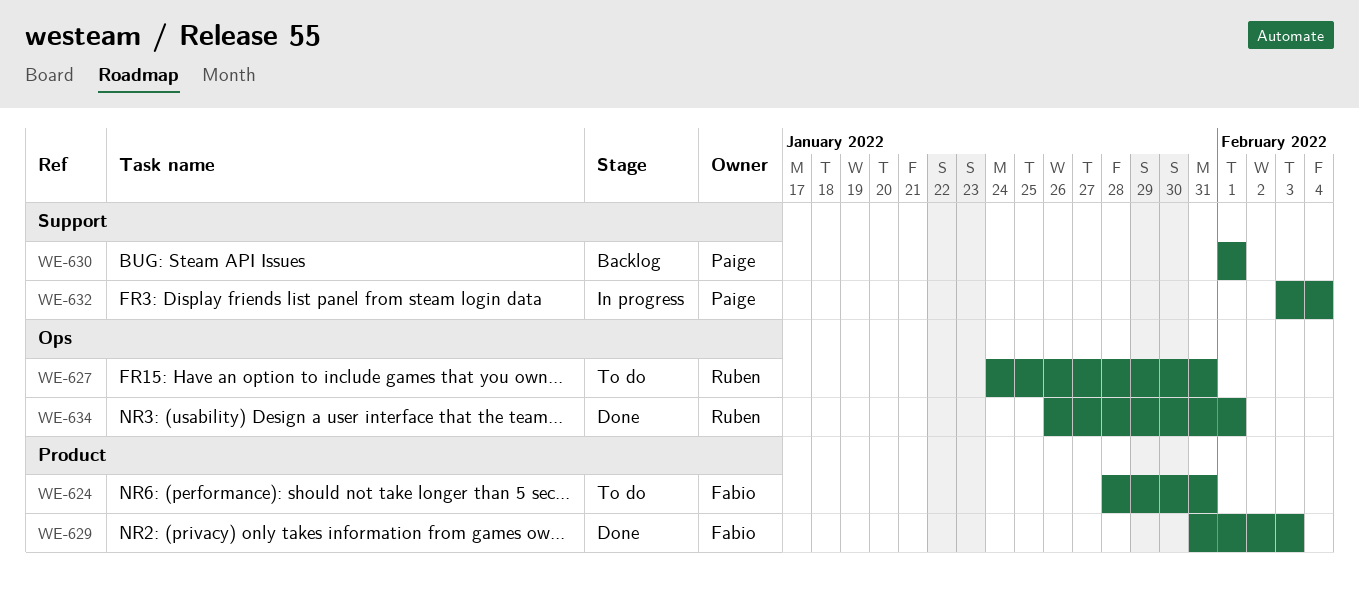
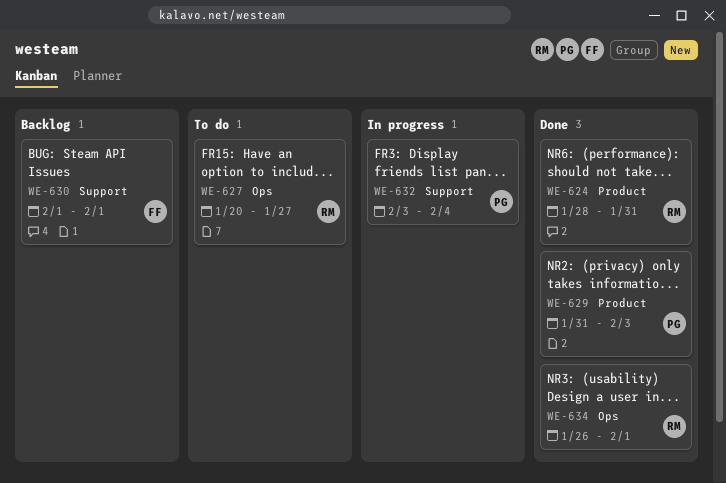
WE-624, status: To do -> Done
WE-624, owner: Fabio -> Ruben
WE-627, start: Jan 24 -> Jan 20
WE-627, due: Jan 31 -> Jan 27
WE-629, owner: Fabio -> Paige
WE-630, owner: Paige -> Fabio

